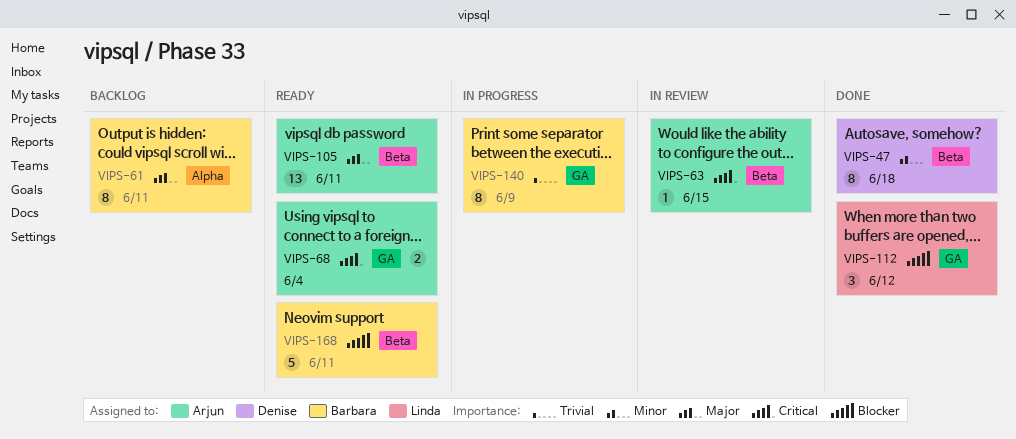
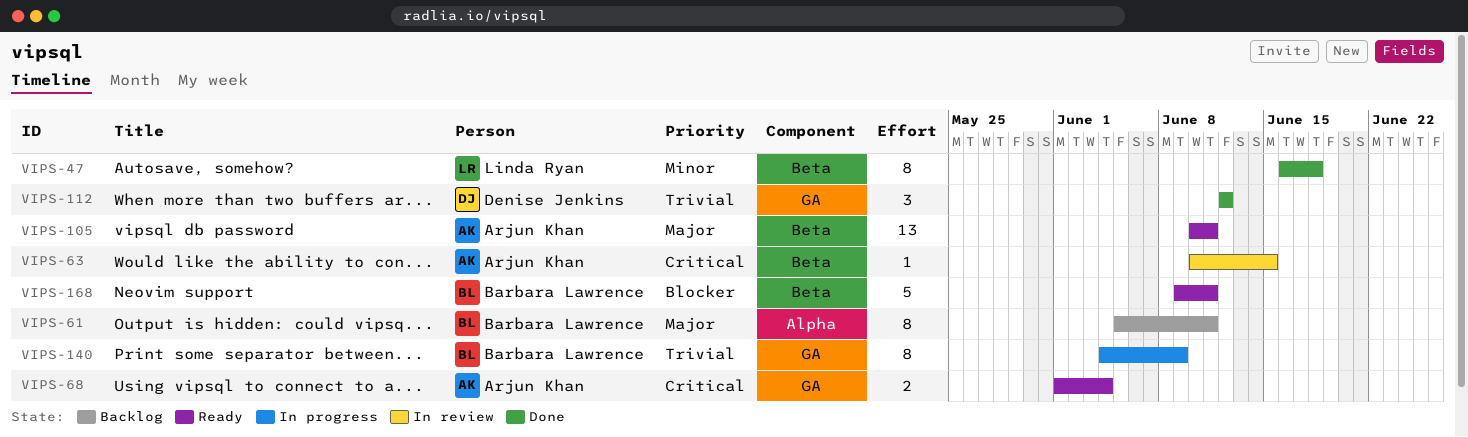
VIPS-47, owner: Denise Jenkins -> Linda Ryan
VIPS-112, owner: Linda Ryan -> Denise Jenkins
VIPS-112, priority: Blocker -> Trivial

